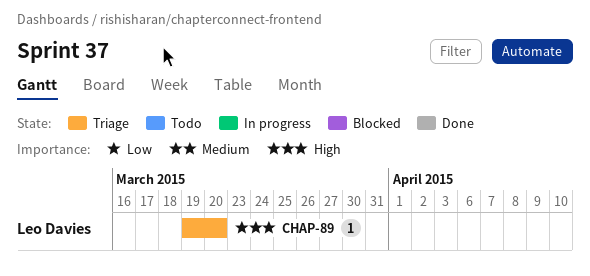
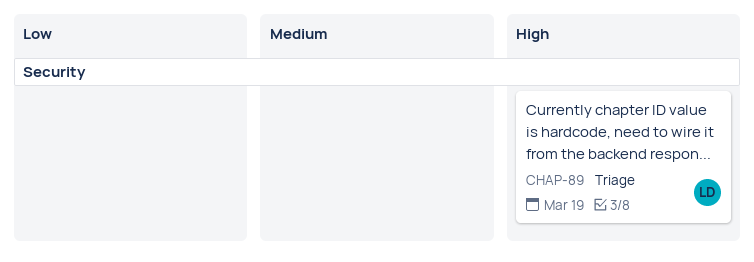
CHAP-89, due: Mar 20 -> Mar 19

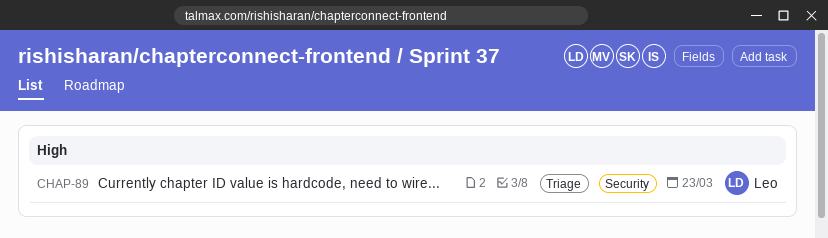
CHAP-89, due: Mar 19 -> Mar 23

